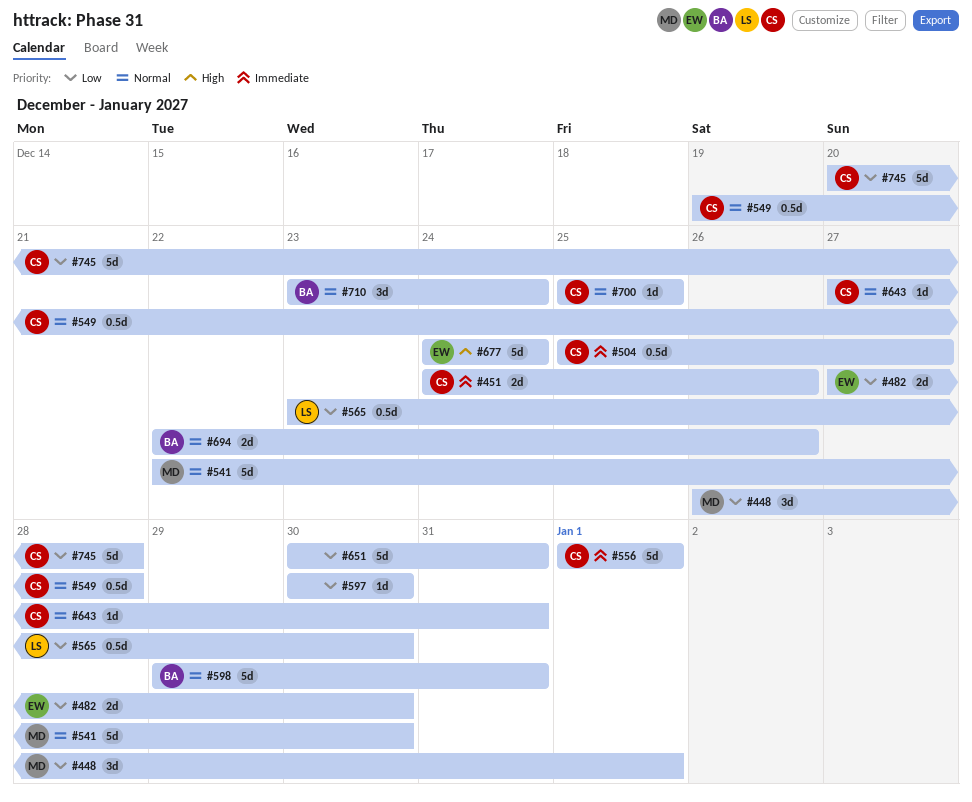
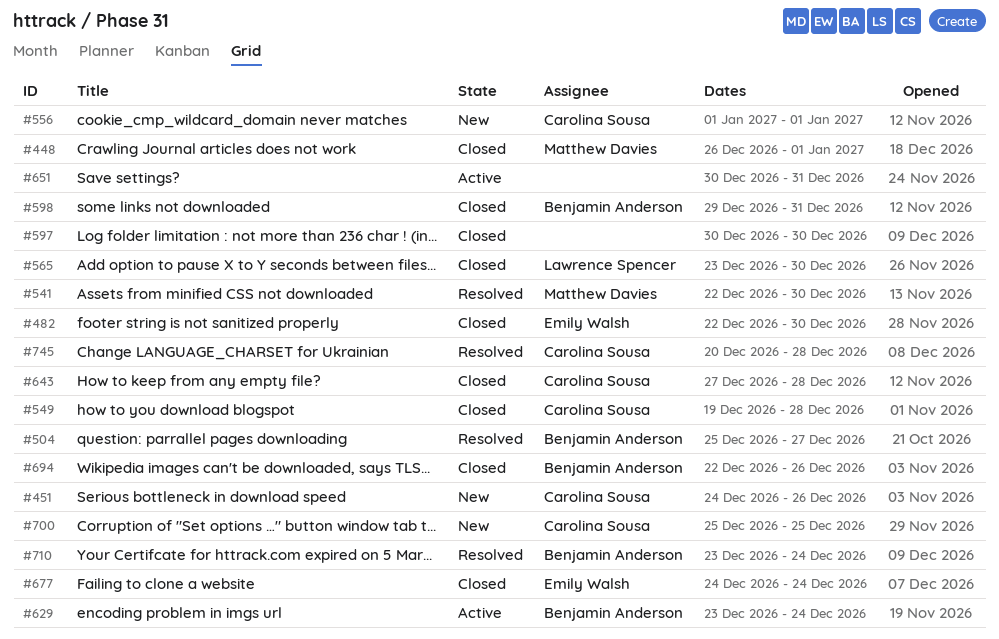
#482, start: Dec 27 -> Dec 22
#504, owner: Carolina Sousa -> Benjamin Anderson
#629: none -> present
#643, due: Dec 31 -> Dec 28

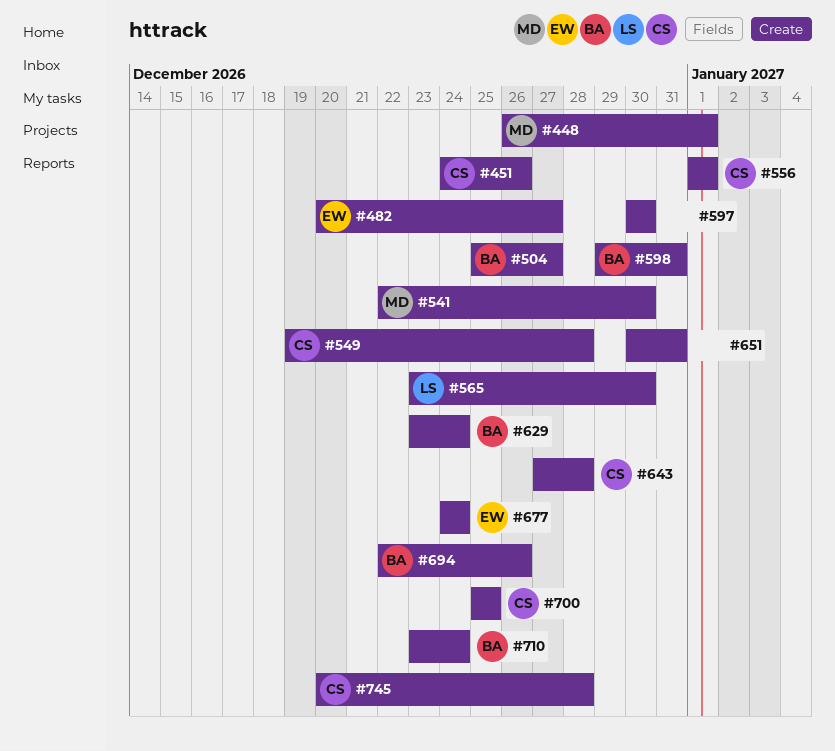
#482, start: Dec 22 -> Dec 20
#482, due: Dec 30 -> Dec 27

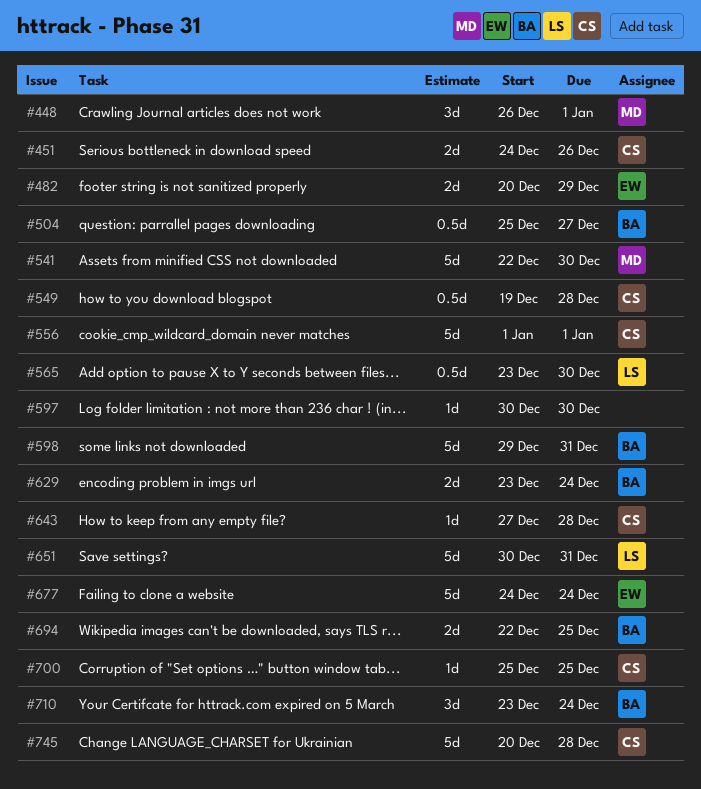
#482, due: Dec 27 -> Dec 29
#651, owner: none -> LS
#694, due: Dec 26 -> Dec 25

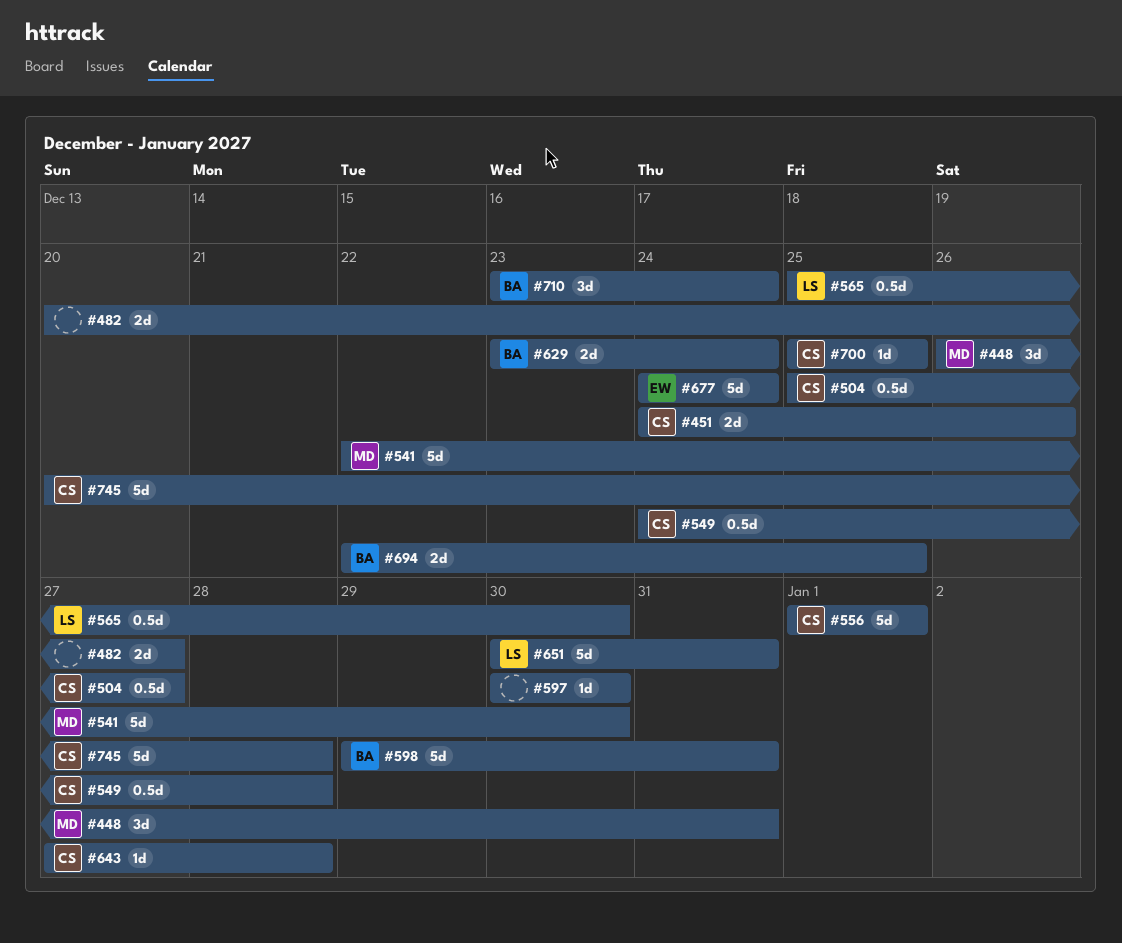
#448, due: Jan 1 -> Dec 31
#482, owner: EW -> none
#482, due: Dec 29 -> Dec 27
#504, owner: BA -> CS
#549, start: Dec 19 -> Dec 24
#565, start: Dec 23 -> Dec 25

